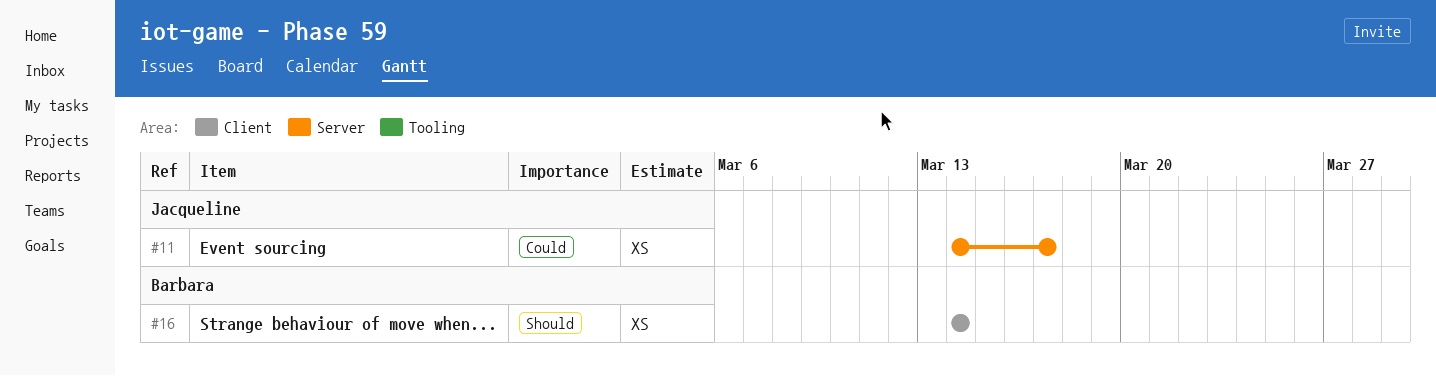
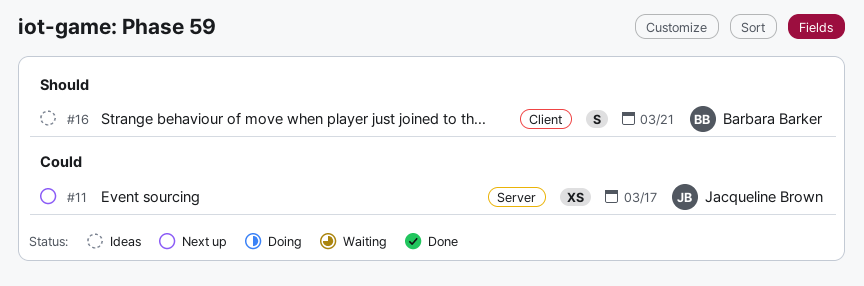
#16, estimate: XS -> S
#16, due: Mar 14 -> Mar 21

